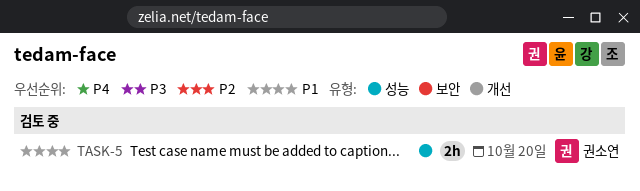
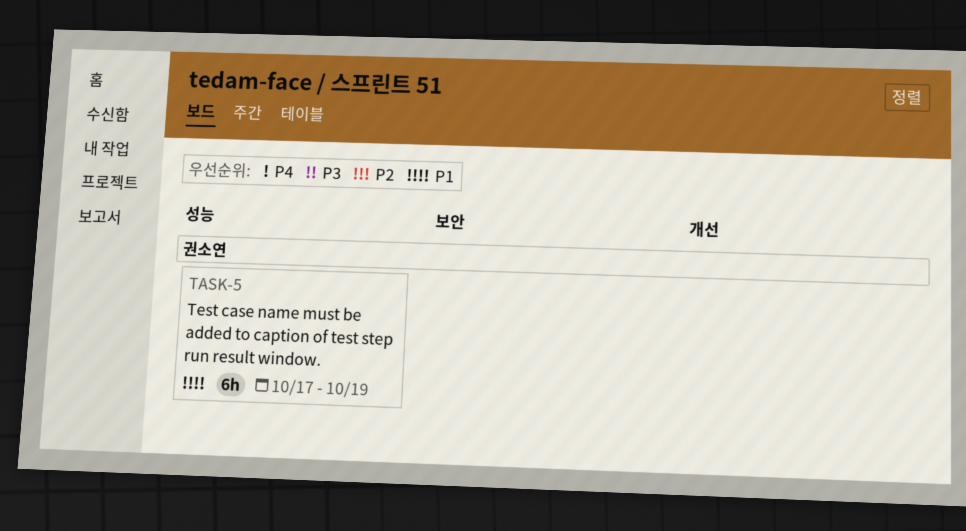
TASK-5, estimate: 2h -> 6h
TASK-5, due: Oct 20 -> Oct 19

